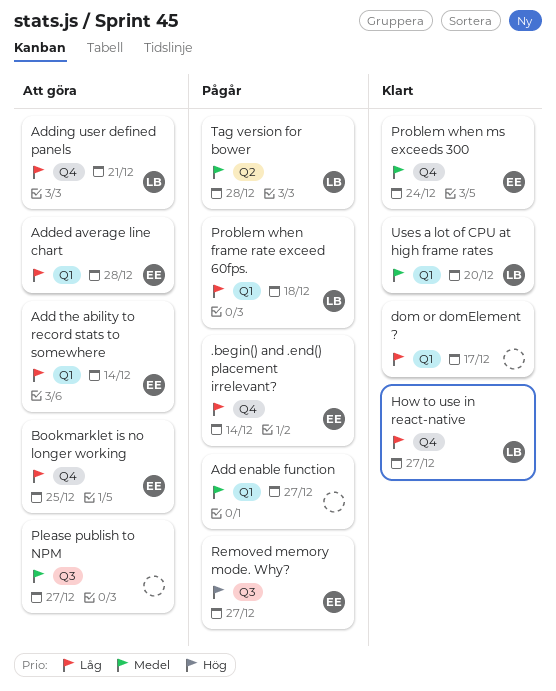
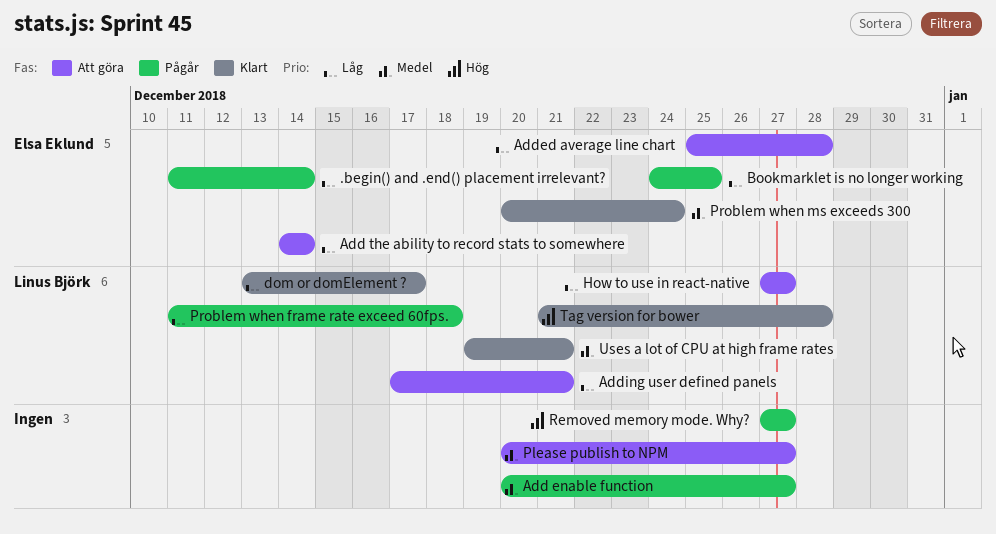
Bookmarklet is no longer working, status: Att göra -> Pågår
dom or domElement ?, owner: none -> Linus Björk
How to use in react-native, status: Klart -> Att göra
Removed memory mode. Why?, owner: Elsa Eklund -> none
Tag version for bower, status: Pågår -> Klart
Tag version for bower, priority: Medel -> Hög
Uses a lot of CPU at high frame rates, due: Dec 20 -> Dec 21

